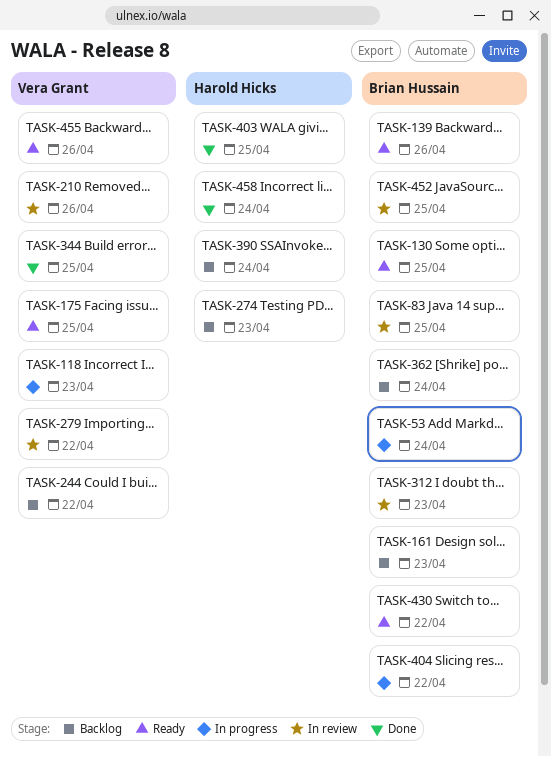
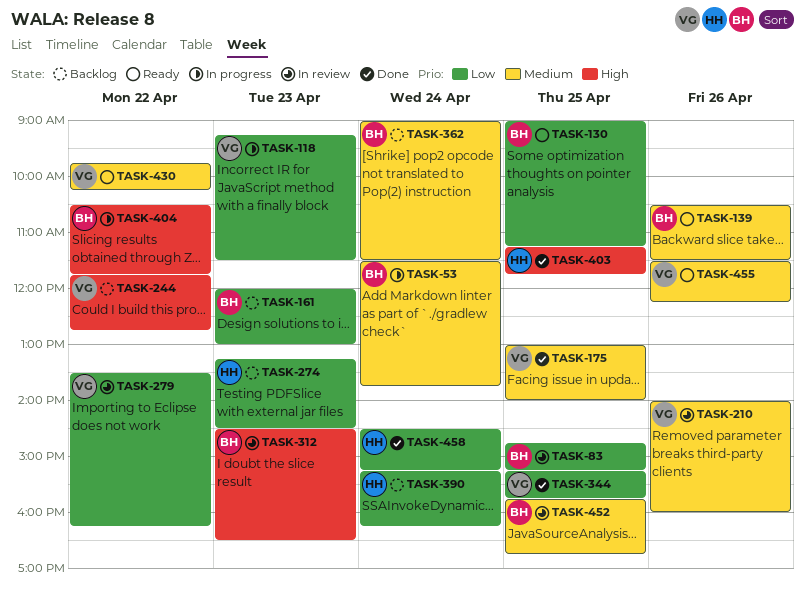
TASK-175, status: Ready -> Done
TASK-430, owner: Brian Hussain -> Vera Grant

